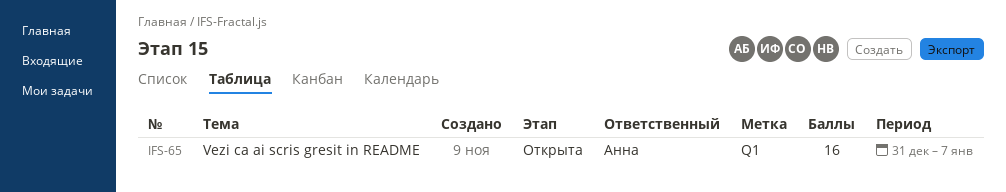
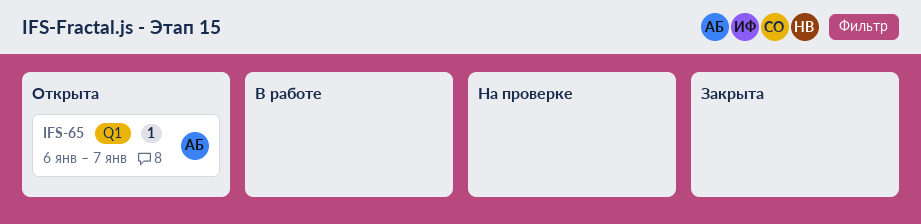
IFS-65, estimate: 16 -> 1
IFS-65, start: Dec 31 -> Jan 6

